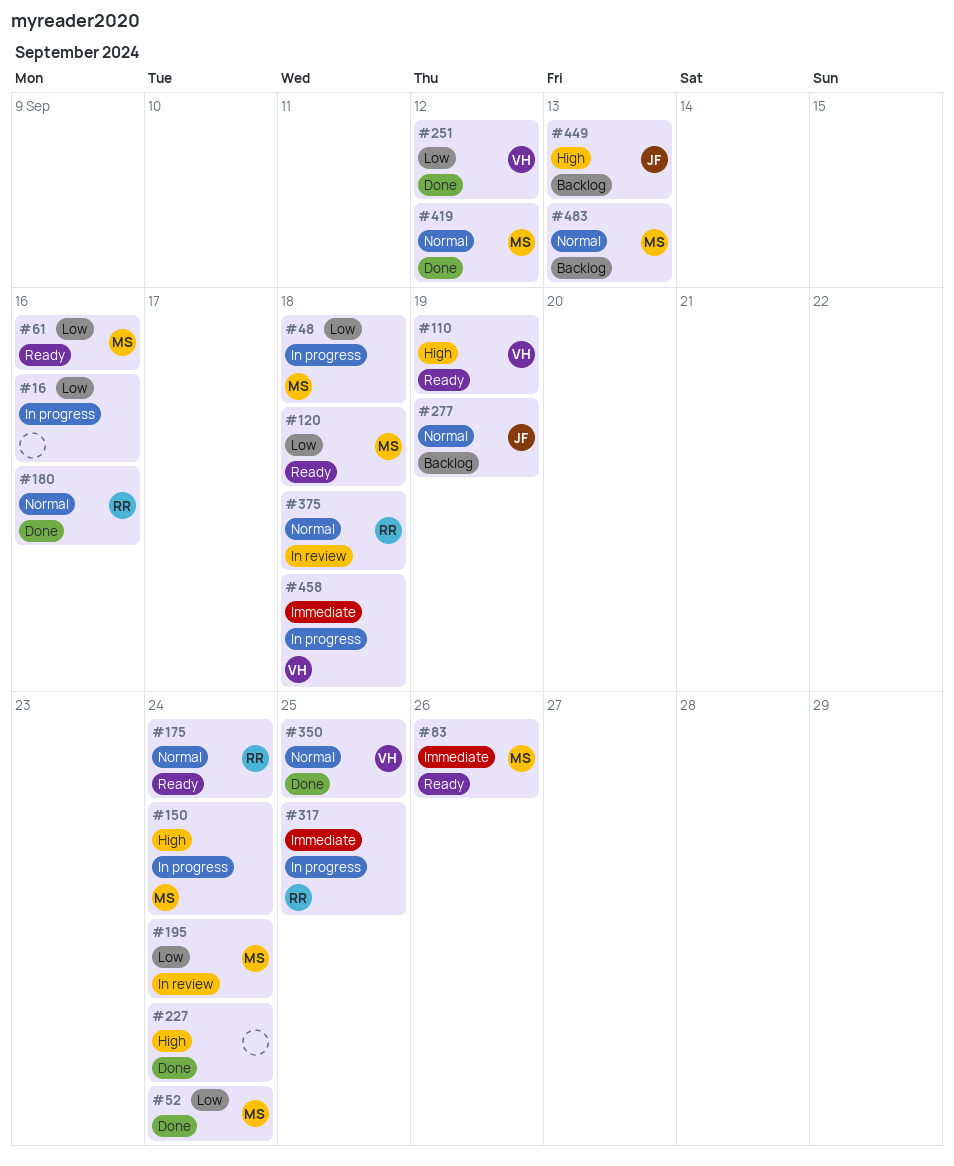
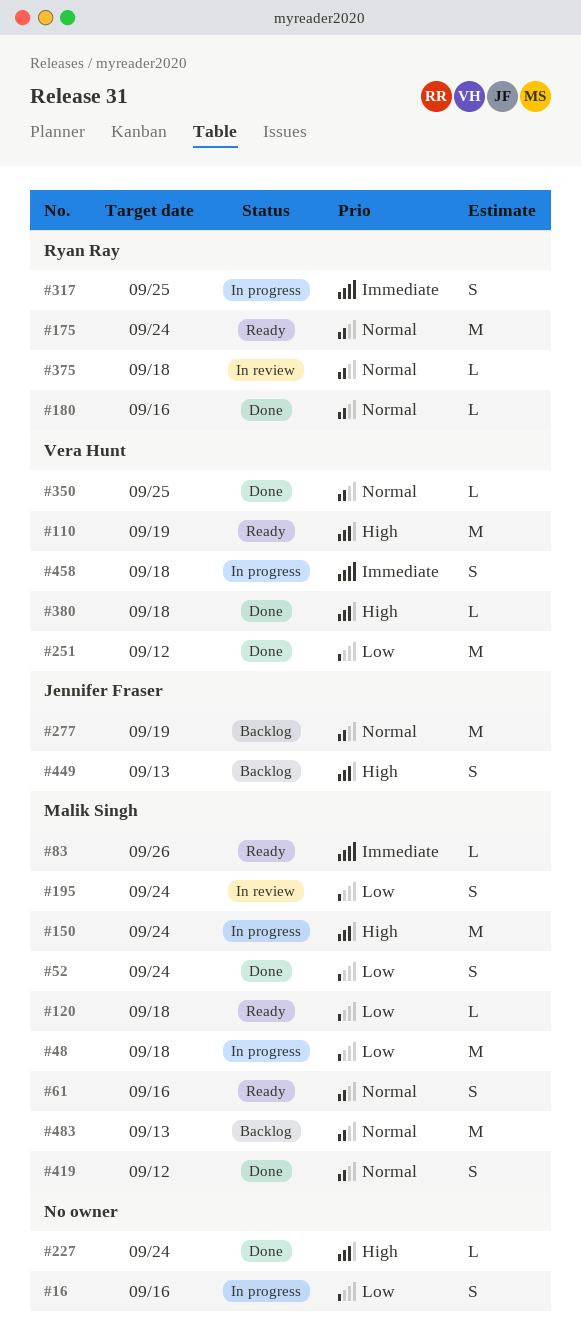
#61, priority: Low -> Normal
#380: none -> present

